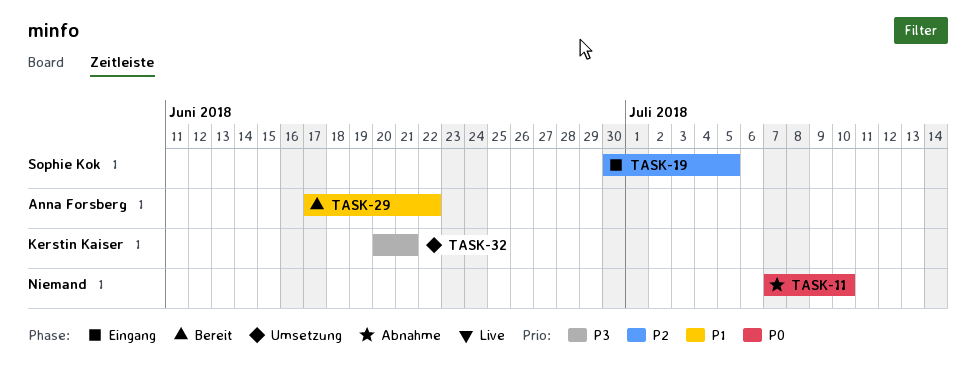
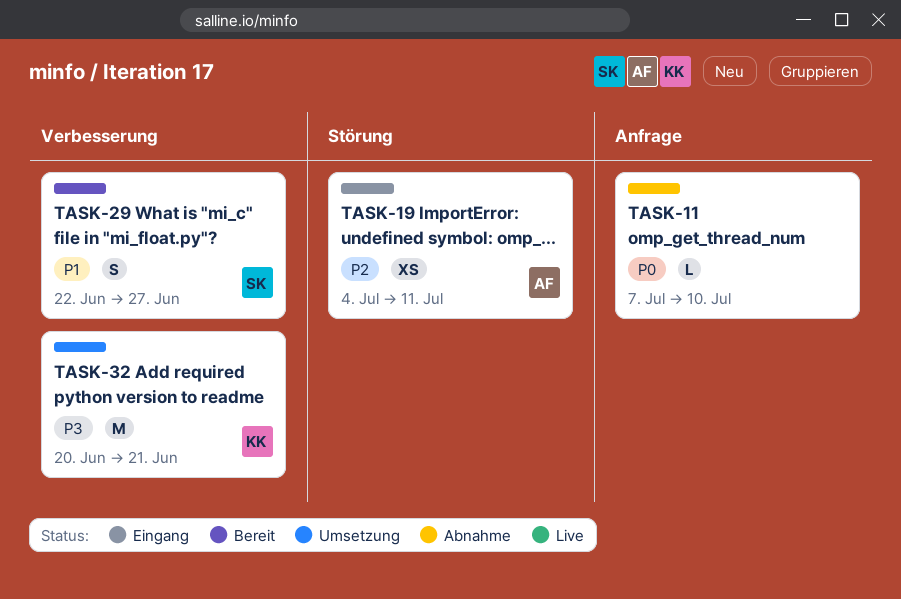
TASK-19, owner: Sophie Kok -> Anna Forsberg
TASK-19, start: Jun 30 -> Jul 4
TASK-19, due: Jul 5 -> Jul 11
TASK-29, owner: Anna Forsberg -> Sophie Kok
TASK-29, start: Jun 17 -> Jun 22
TASK-29, due: Jun 22 -> Jun 27

